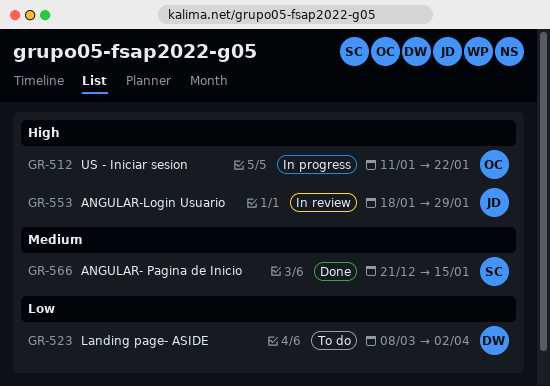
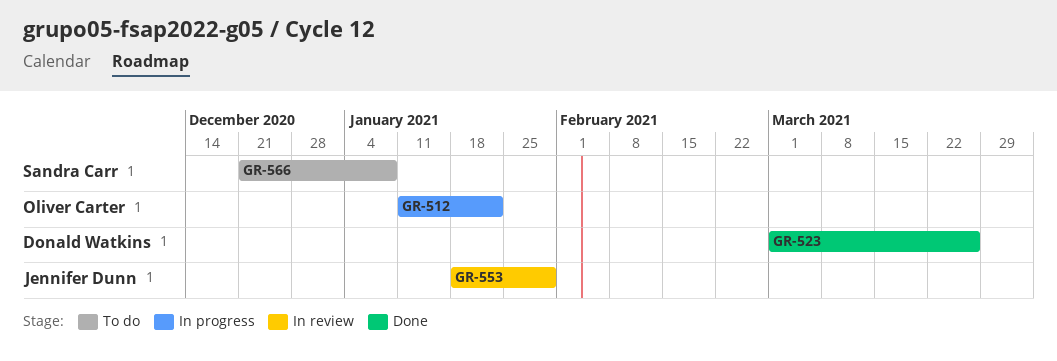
GR-523, status: To do -> Done
GR-523, start: Mar 8 -> Mar 1
GR-523, due: Apr 2 -> Mar 26
GR-566, status: Done -> To do
GR-566, due: Jan 15 -> Jan 8

